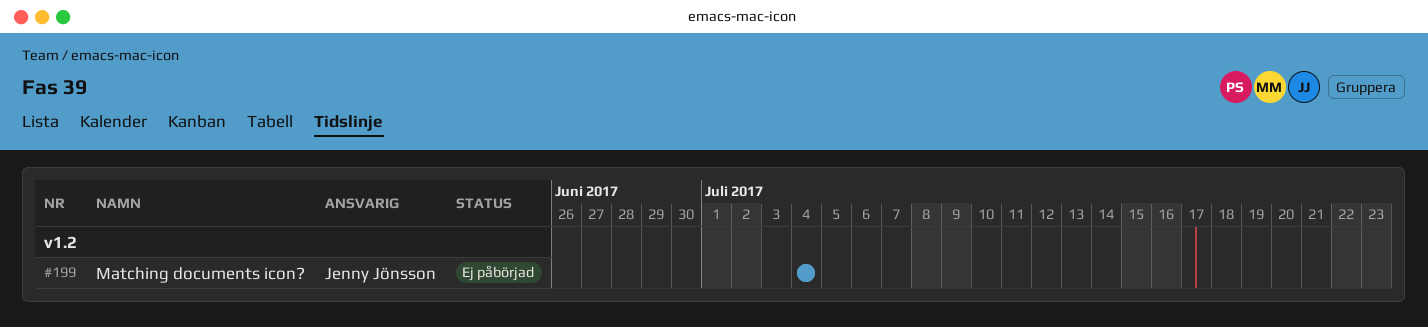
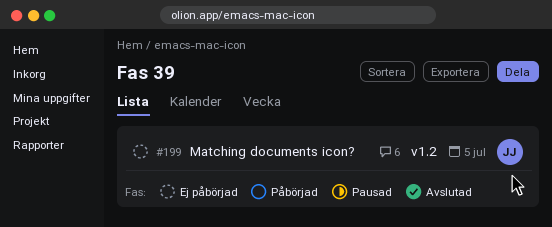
#199, due: Jul 4 -> Jul 5

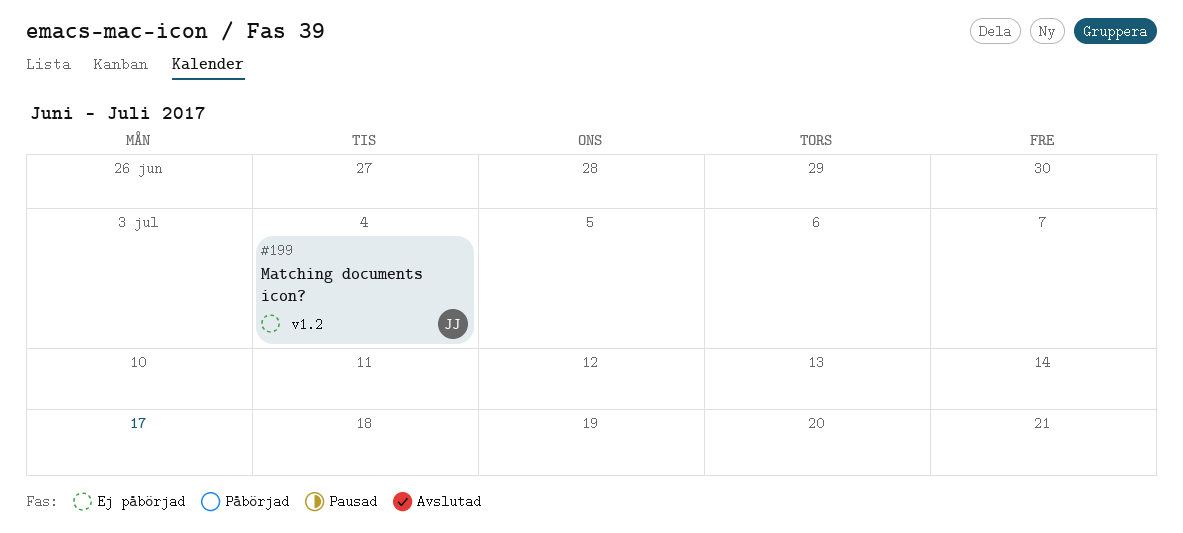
#199, due: Jul 5 -> Jul 4

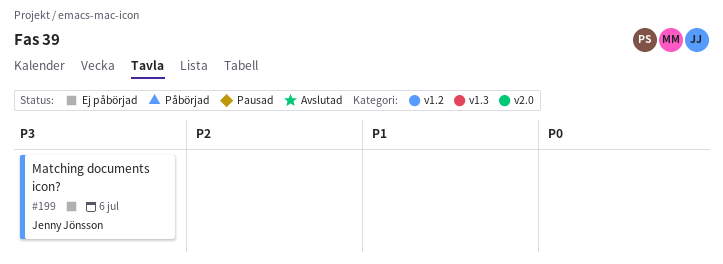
#199, due: Jul 4 -> Jul 6

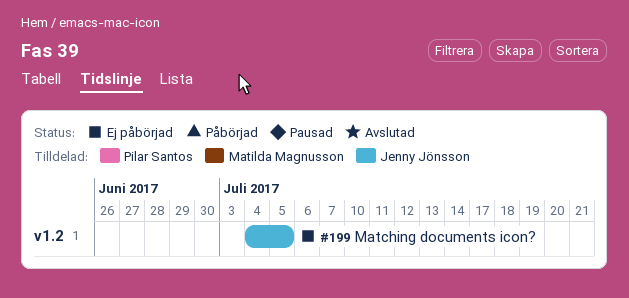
#199, due: Jul 6 -> Jul 5

